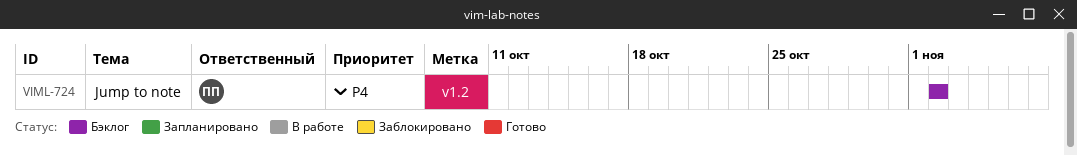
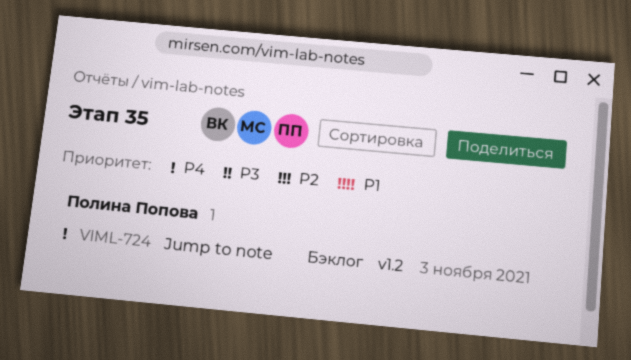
VIML-724, due: Nov 2 -> Nov 3

